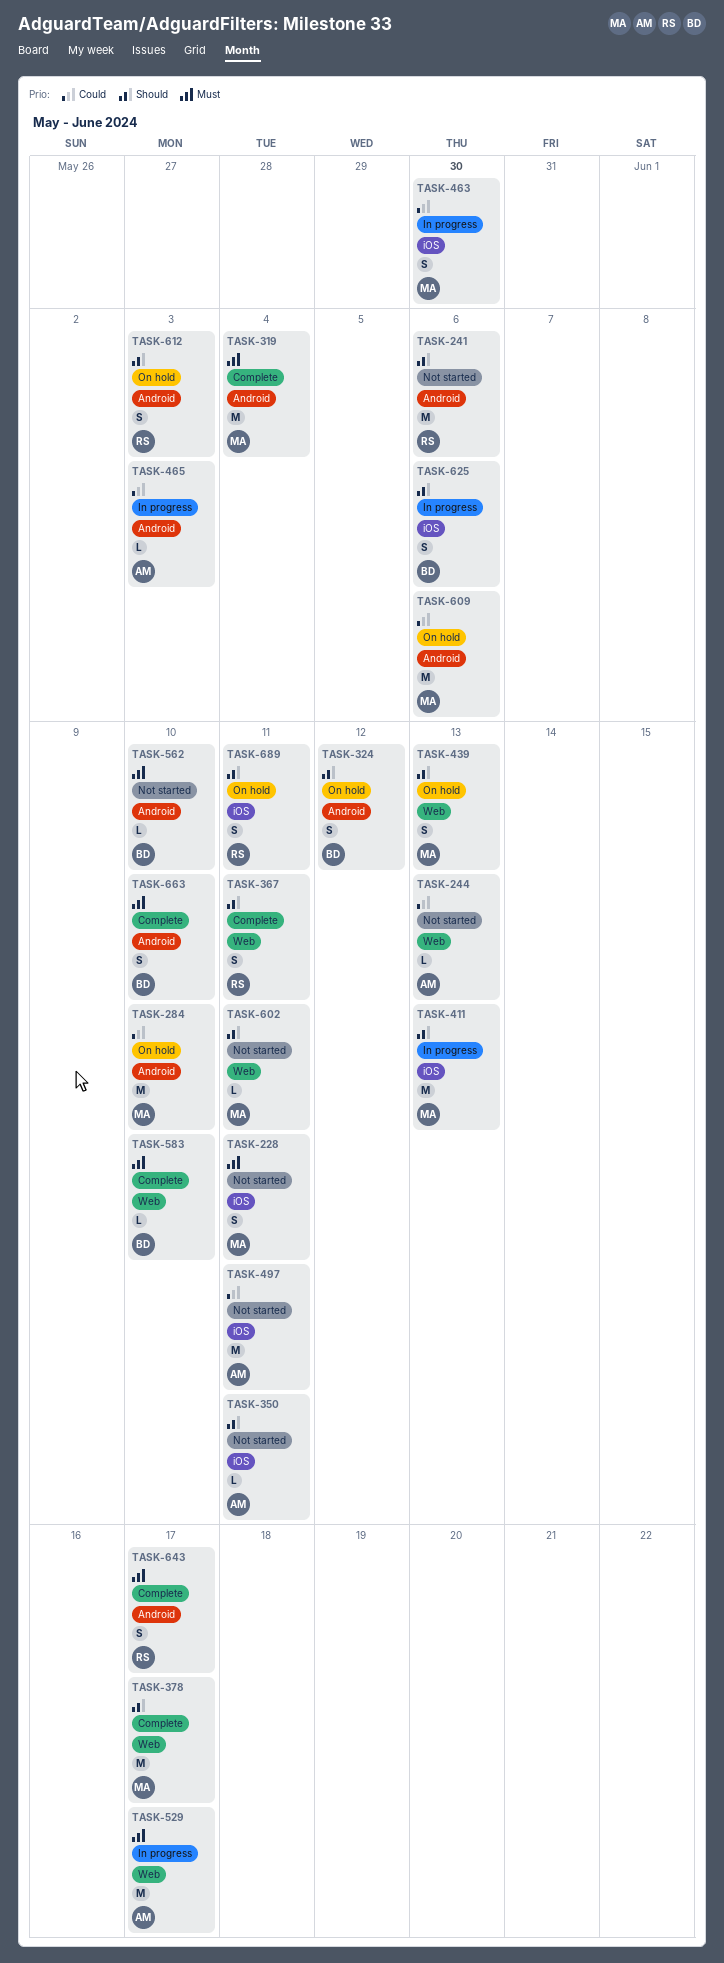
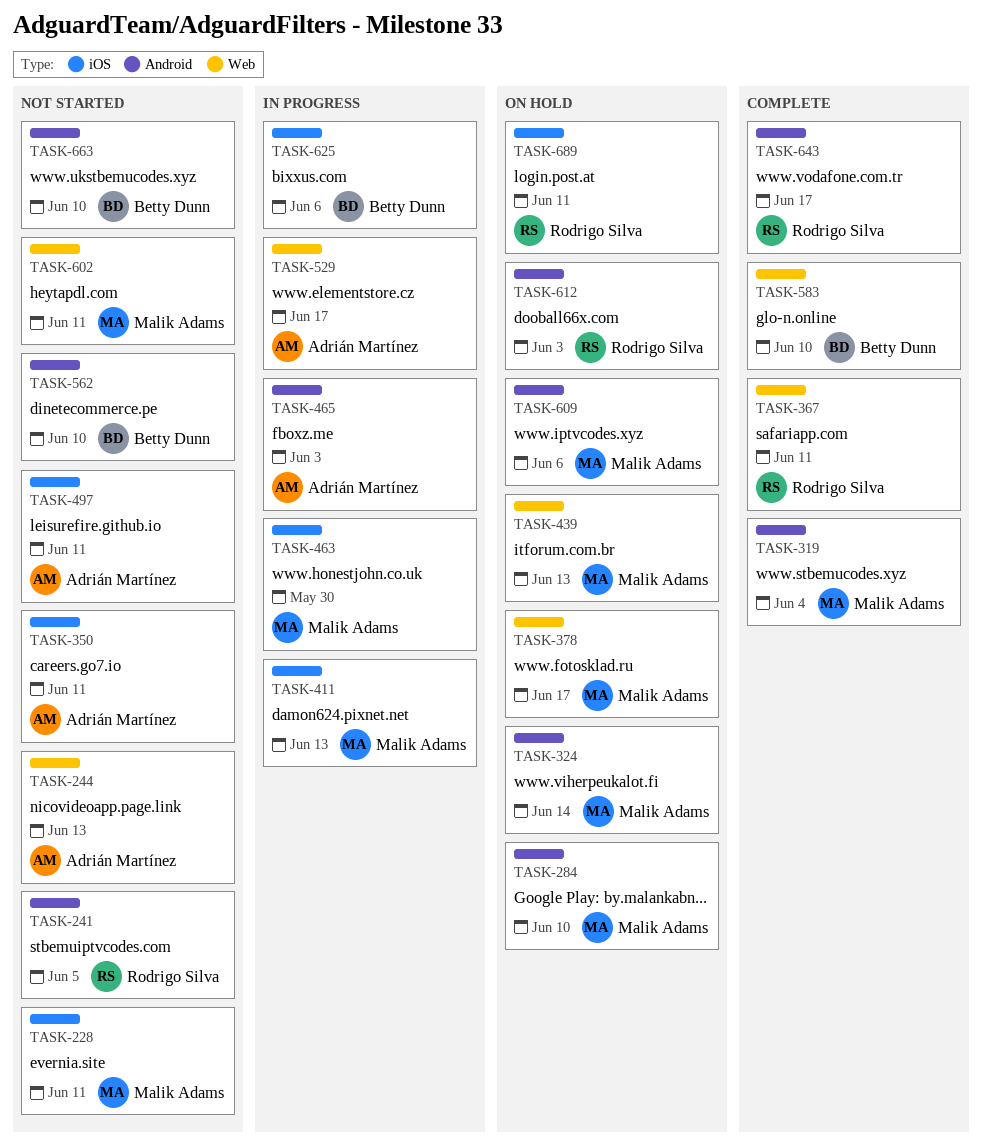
TASK-241, due: Jun 6 -> Jun 5
TASK-324, owner: Betty Dunn -> Malik Adams
TASK-324, due: Jun 12 -> Jun 14
TASK-378, status: Complete -> On hold
TASK-663, status: Complete -> Not started

